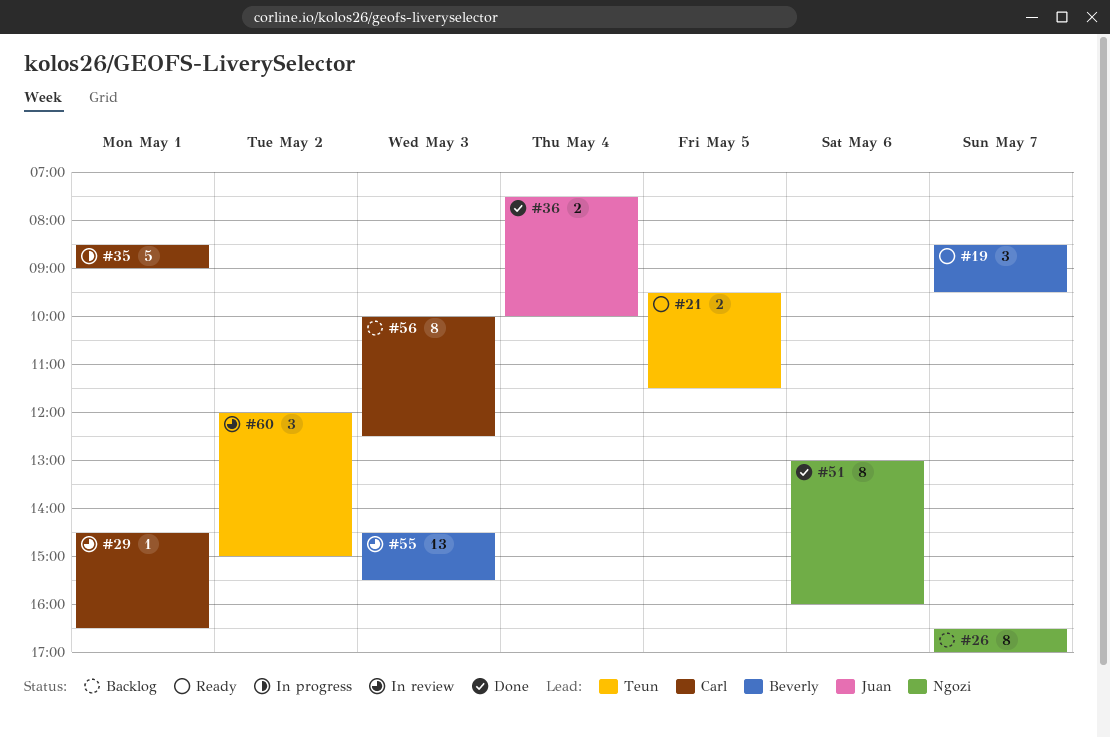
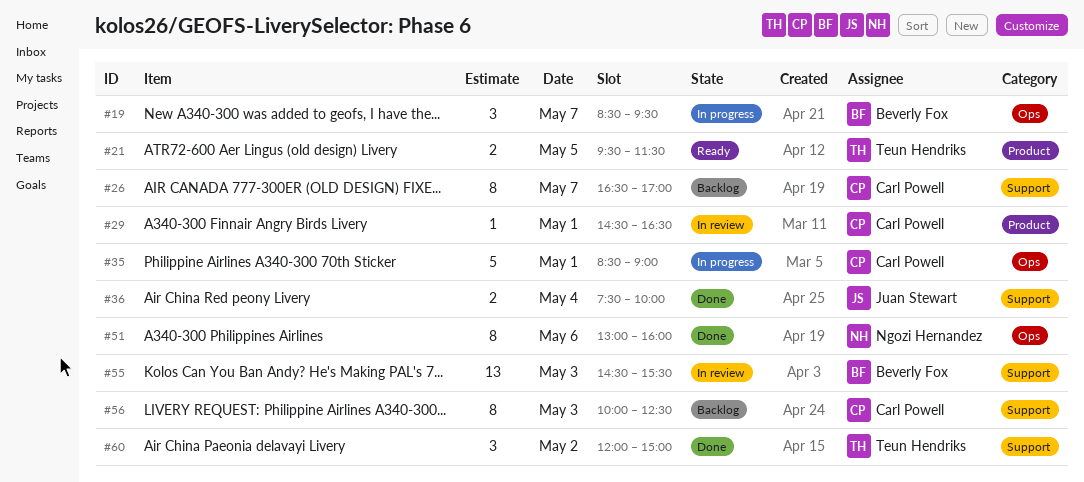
#19, status: Ready -> In progress
#26, owner: Ngozi Hernandez -> Carl Powell
#60, status: In review -> Done

